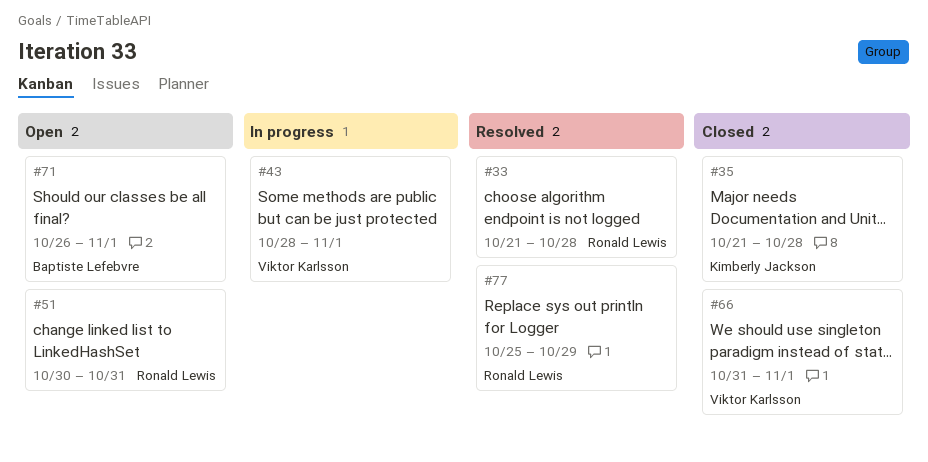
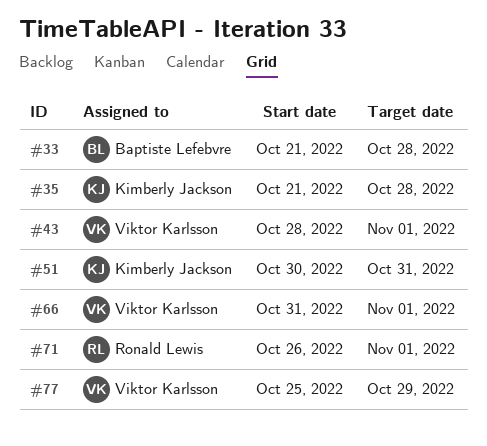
#33, owner: Ronald Lewis -> Baptiste Lefebvre
#51, owner: Ronald Lewis -> Kimberly Jackson
#71, owner: Baptiste Lefebvre -> Ronald Lewis
#77, owner: Ronald Lewis -> Viktor Karlsson

